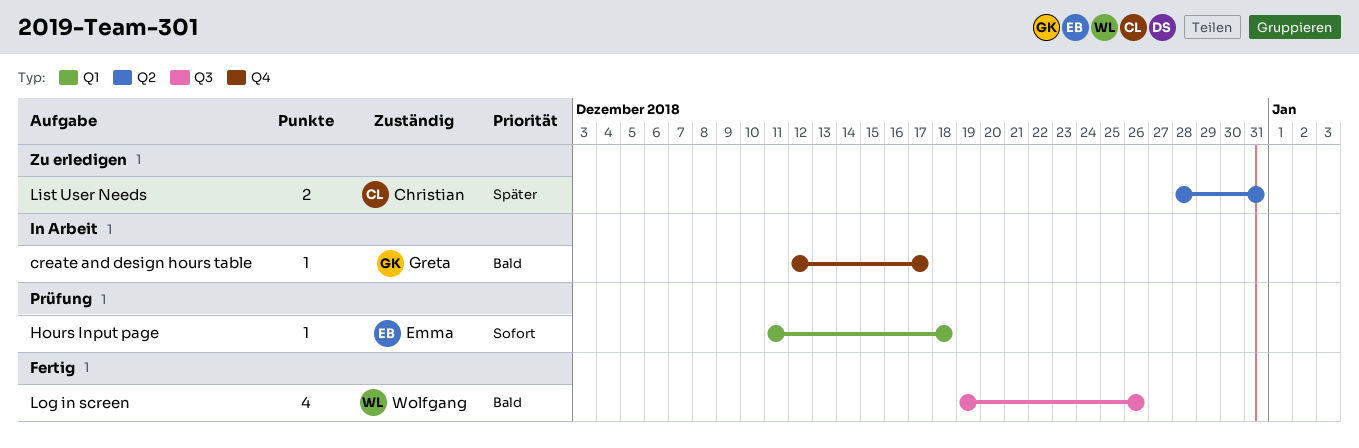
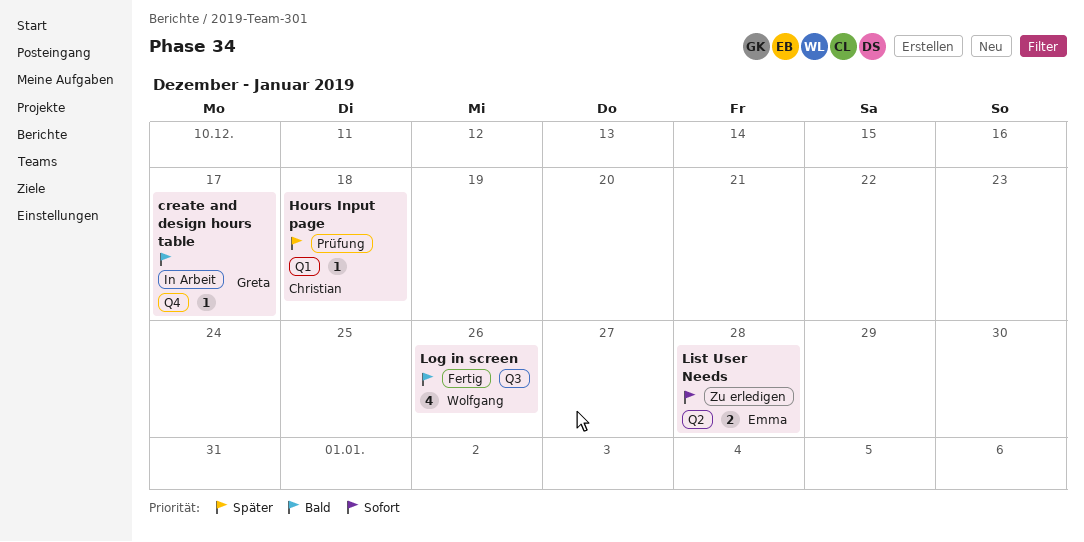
Hours Input page, owner: Emma -> Christian
Hours Input page, priority: Sofort -> Später
List User Needs, owner: Christian -> Emma
List User Needs, priority: Später -> Sofort
List User Needs, due: Dec 31 -> Dec 28

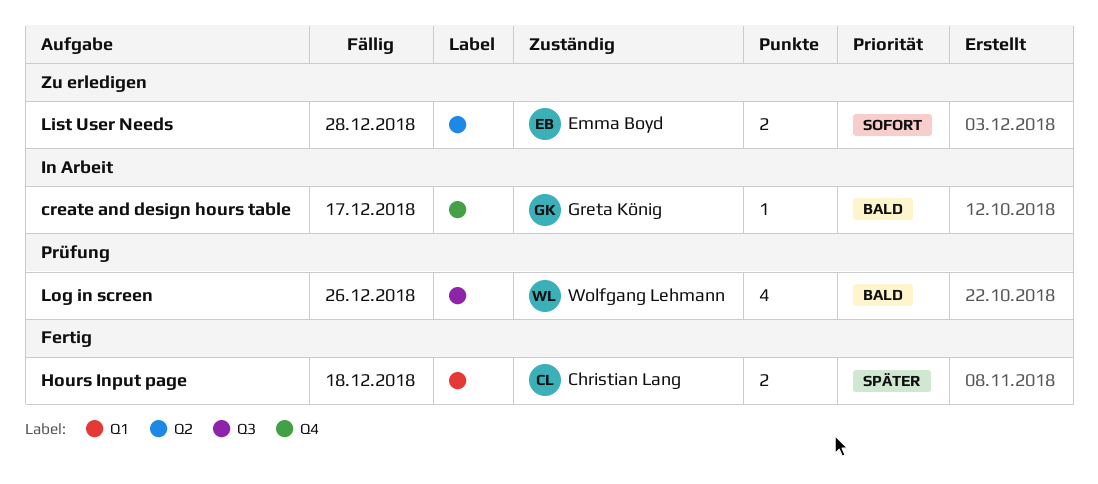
Hours Input page, status: Prüfung -> Fertig
Hours Input page, estimate: 1 -> 2
Log in screen, status: Fertig -> Prüfung

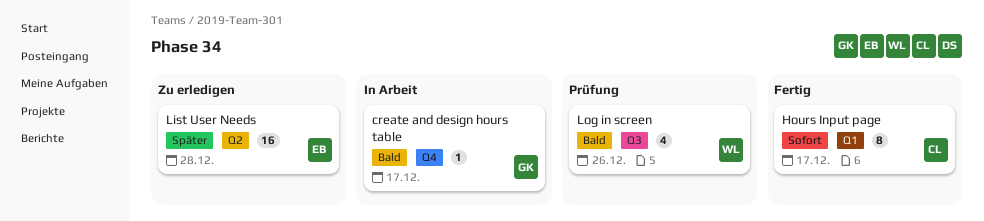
Hours Input page, priority: Später -> Sofort
Hours Input page, estimate: 2 -> 8
Hours Input page, due: Dec 18 -> Dec 17
List User Needs, priority: Sofort -> Später
List User Needs, estimate: 2 -> 16

